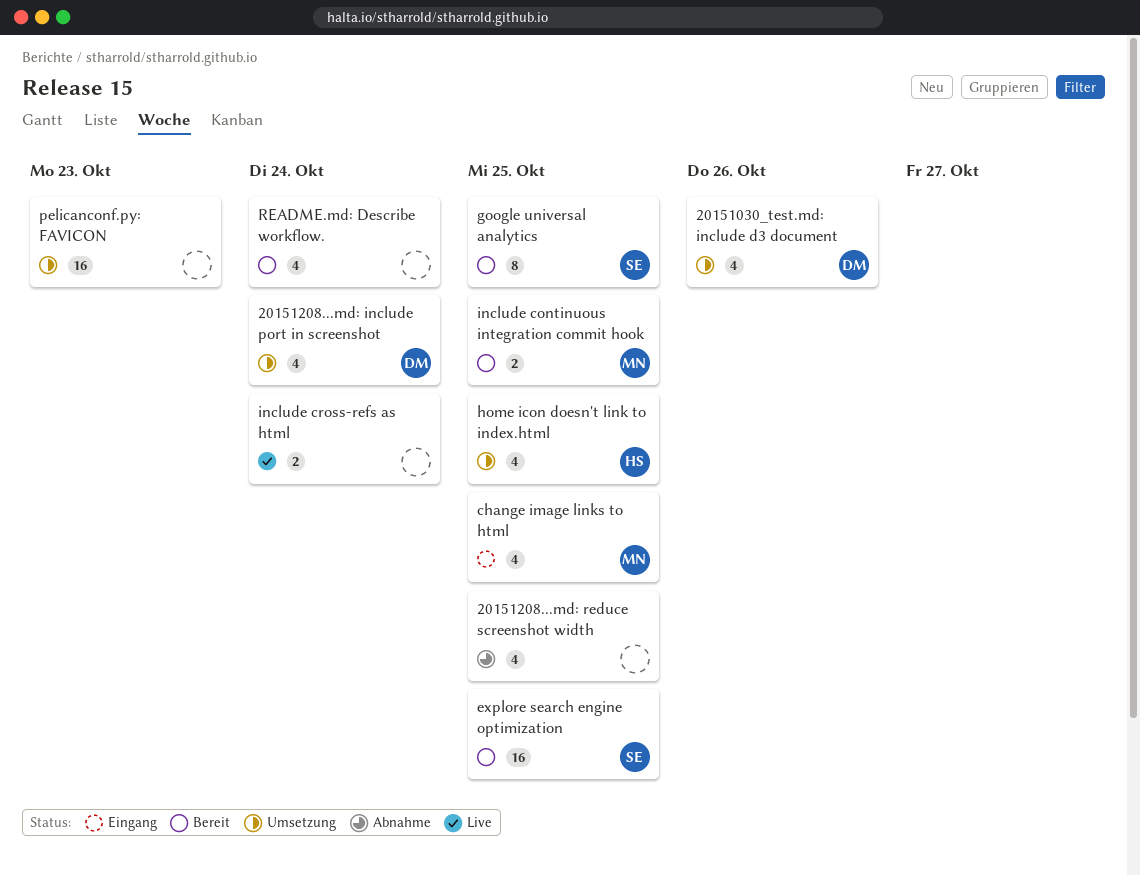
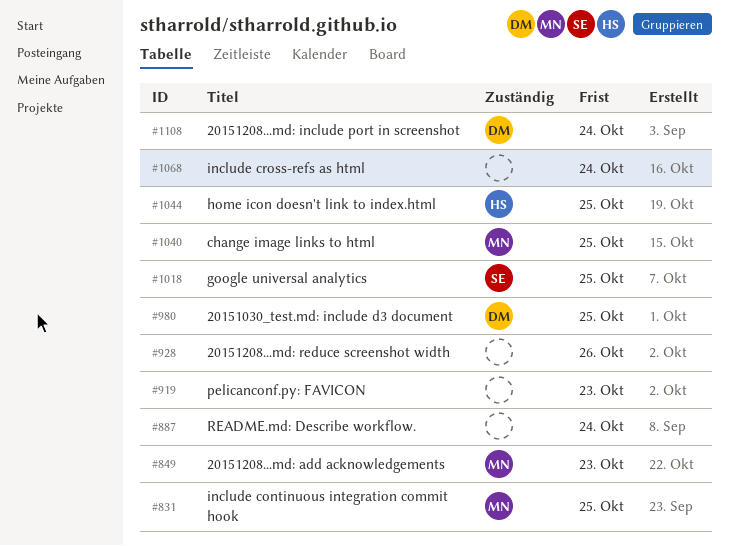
20151030_test.md: include d3 document, due: Oct 26 -> Oct 25
20151208...md: add acknowledgements: none -> present
20151208...md: reduce screenshot width, due: Oct 25 -> Oct 26
explore search engine optimization: present -> none

